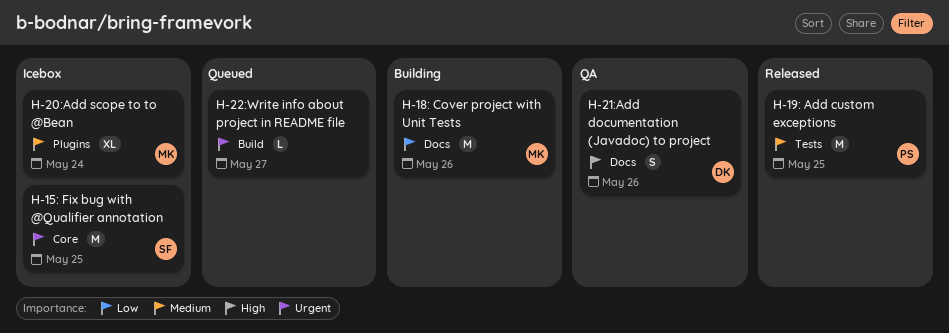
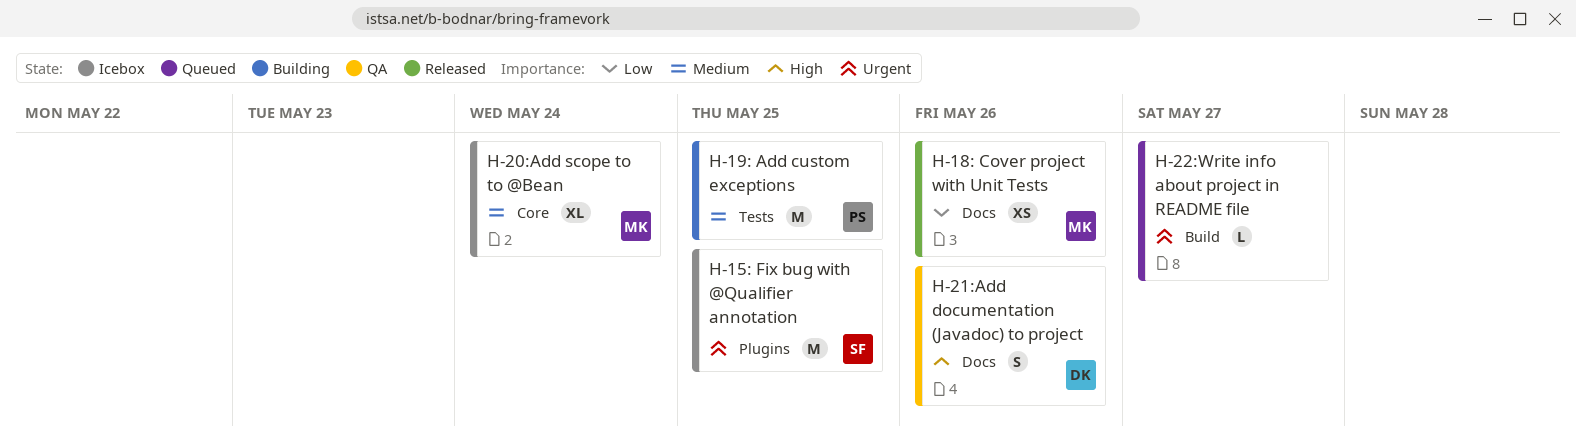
H-15: Fix bug with @Qualifier annotation, label: Core -> Plugins
H-18: Cover project with Unit Tests, status: Building -> Released
H-18: Cover project with Unit Tests, estimate: M -> XS
H-19: Add custom exceptions, status: Released -> Building
H-20:Add scope to to @Bean, label: Plugins -> Core

